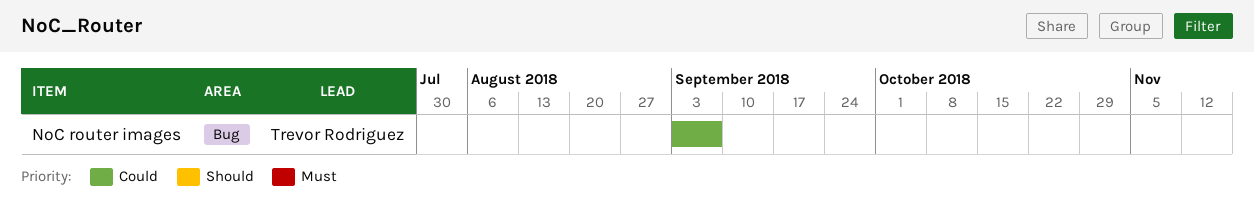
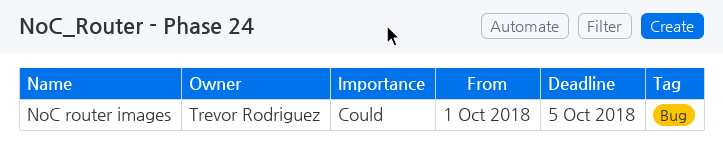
NoC router images, start: Sep 3 -> Oct 1
NoC router images, due: Sep 7 -> Oct 5

